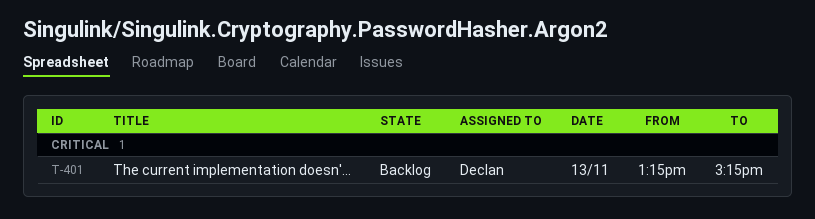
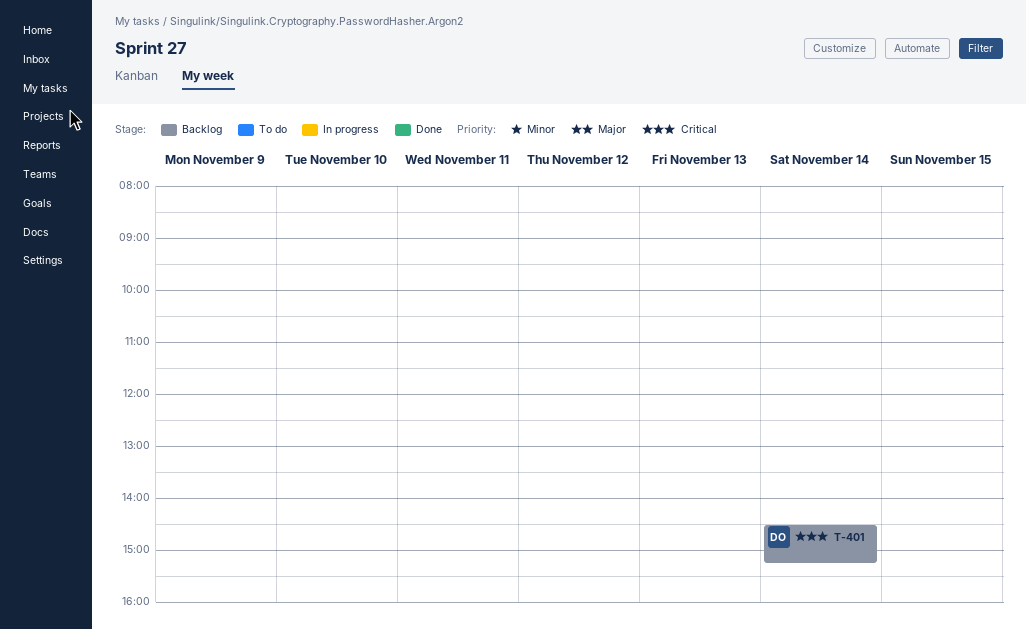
T-401, day: Nov 13 -> Nov 14
T-401, begins: 13:15 -> 14:30

